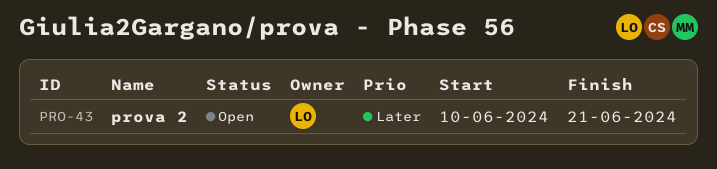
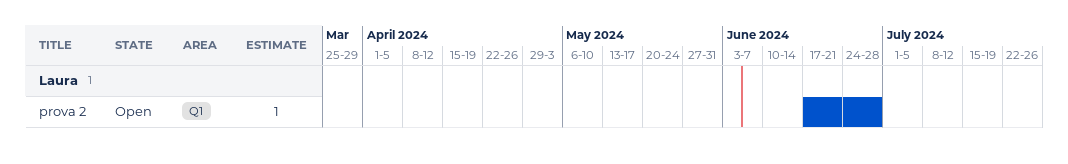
prova 2, start: Jun 10 -> Jun 17
prova 2, due: Jun 21 -> Jun 28

